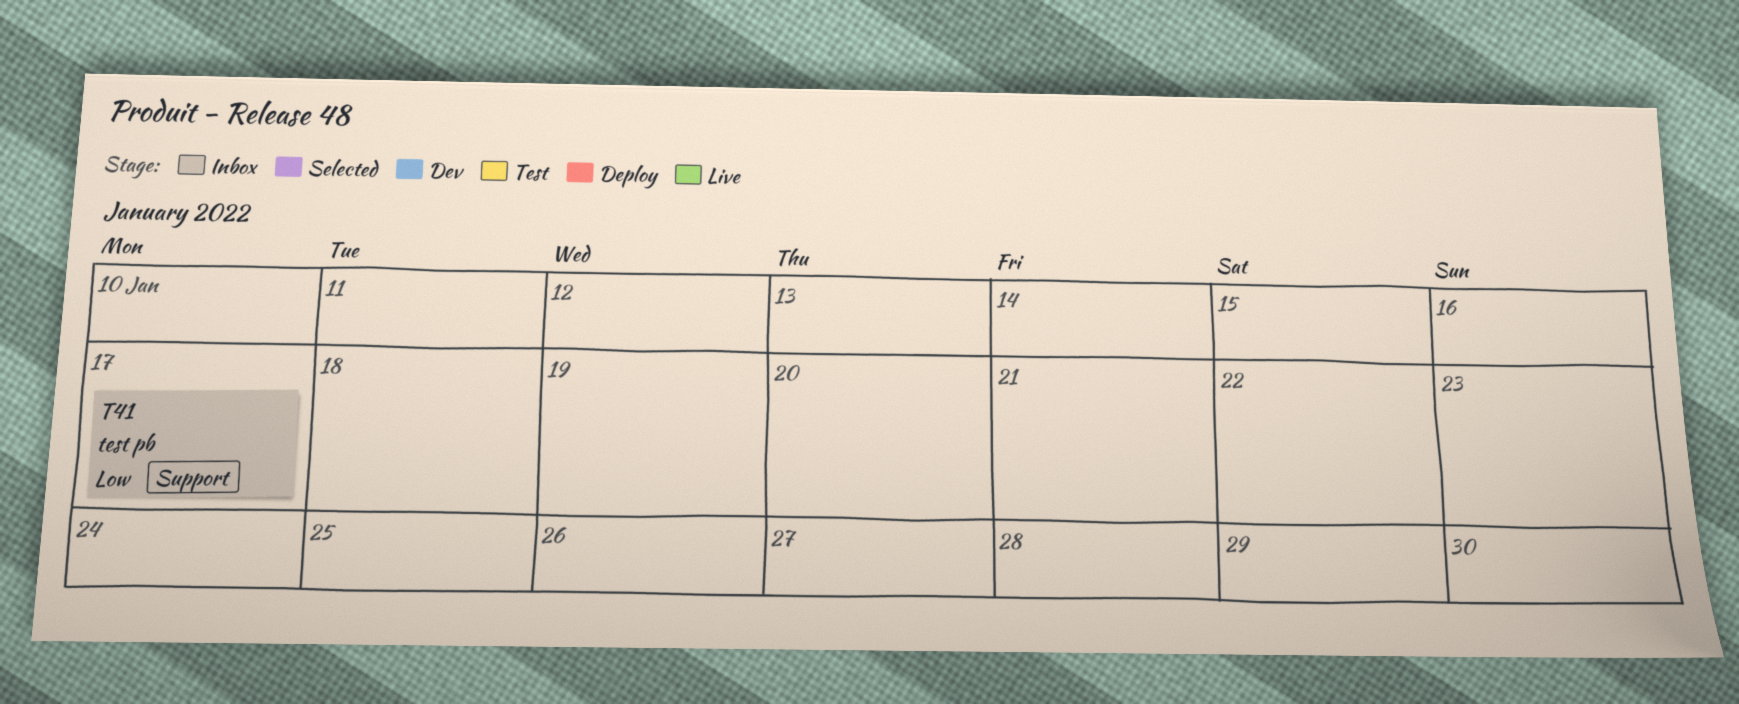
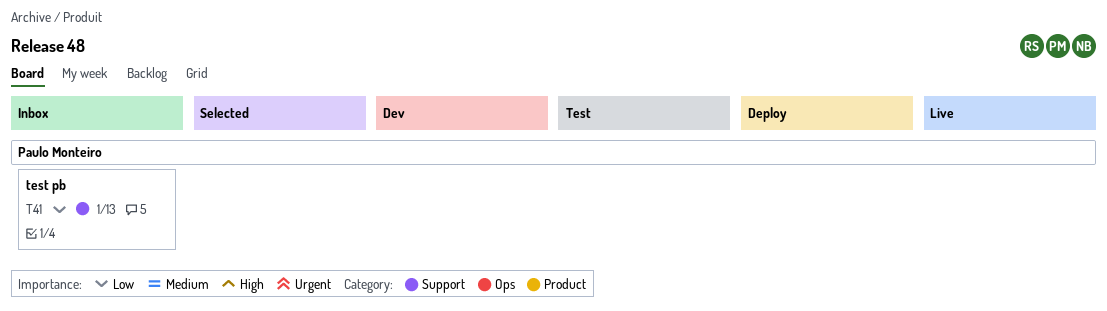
T41, due: Jan 17 -> Jan 13

